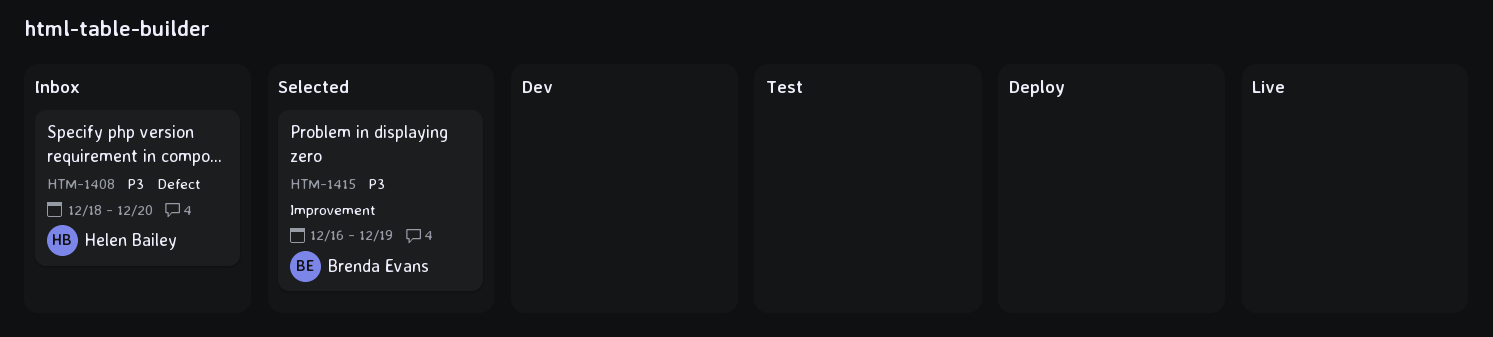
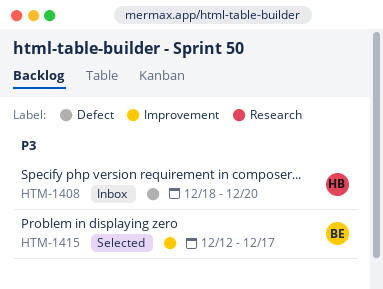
HTM-1415, start: Dec 16 -> Dec 12
HTM-1415, due: Dec 19 -> Dec 17

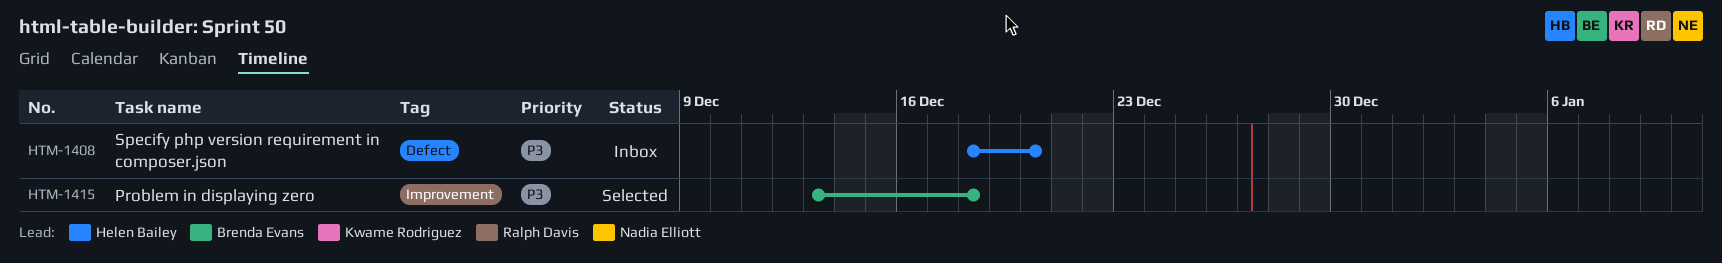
HTM-1415, start: Dec 12 -> Dec 13
HTM-1415, due: Dec 17 -> Dec 18

